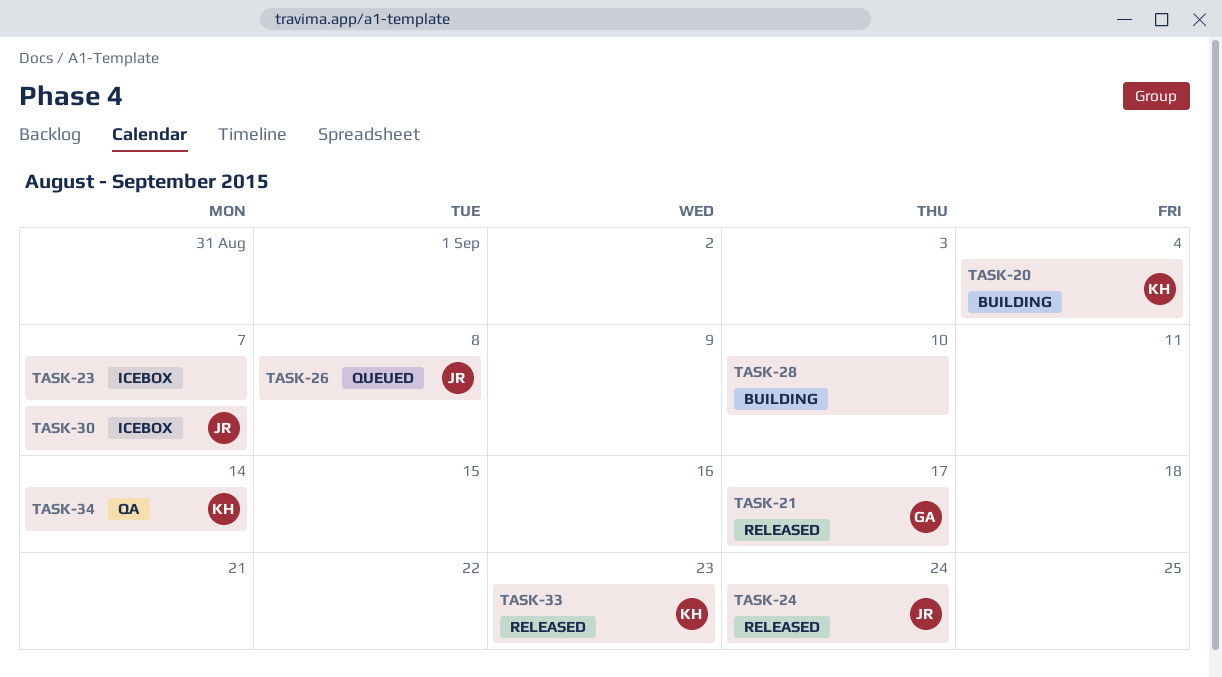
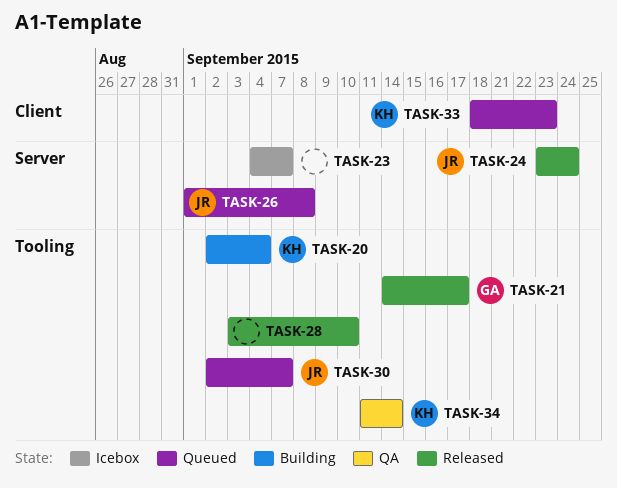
TASK-28, status: Building -> Released
TASK-30, status: Icebox -> Queued
TASK-33, status: Released -> Queued

